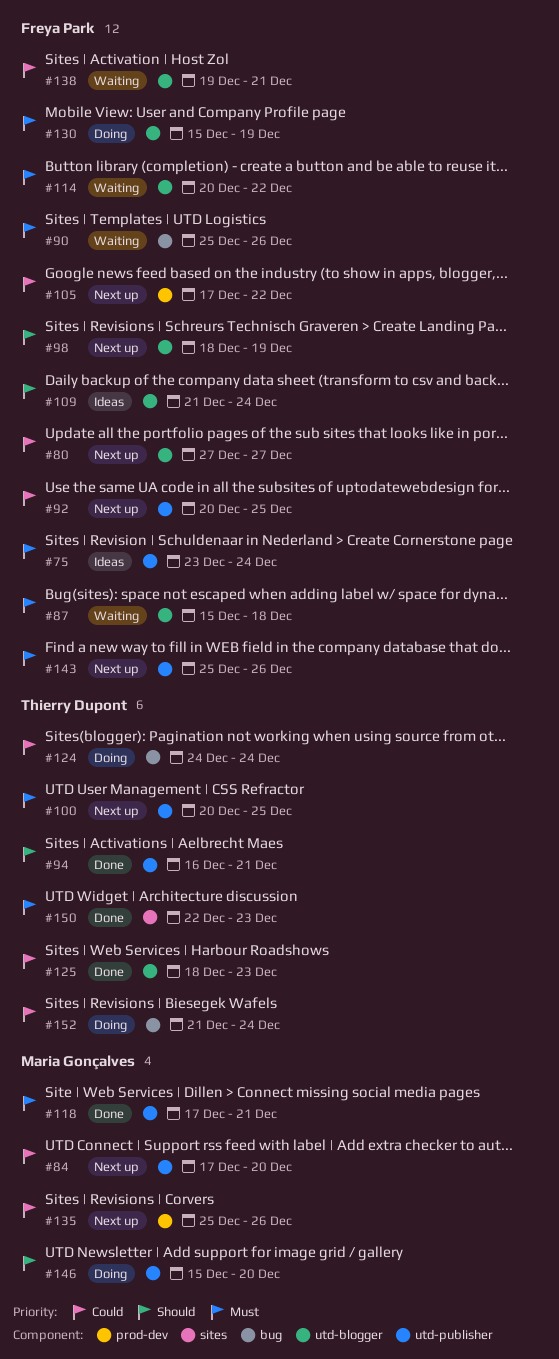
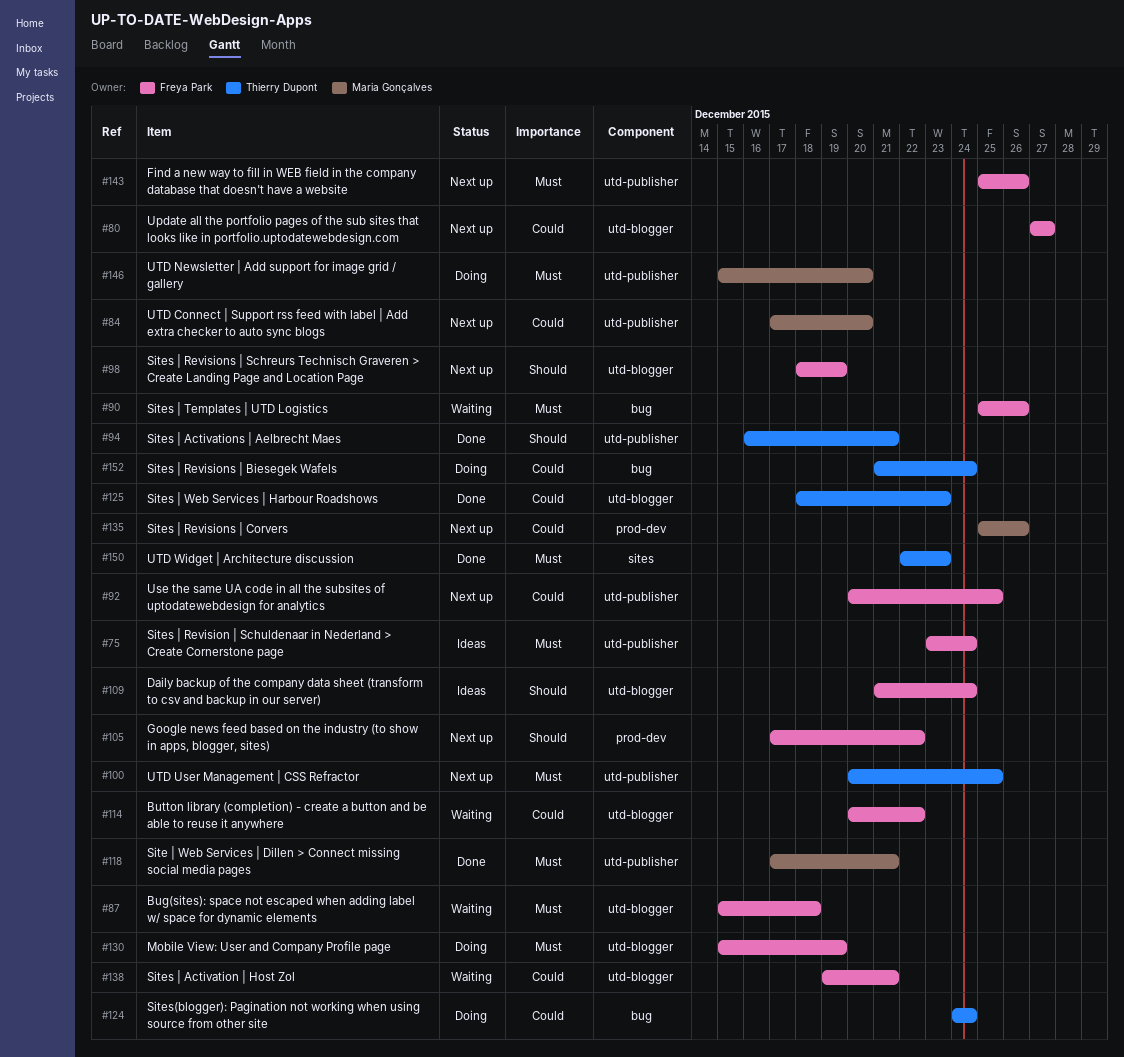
#105, priority: Could -> Should
#114, priority: Must -> Could
#146, priority: Should -> Must

